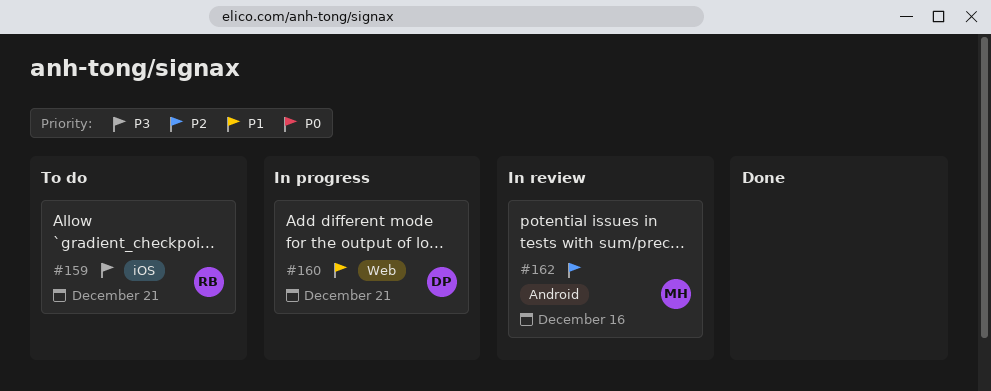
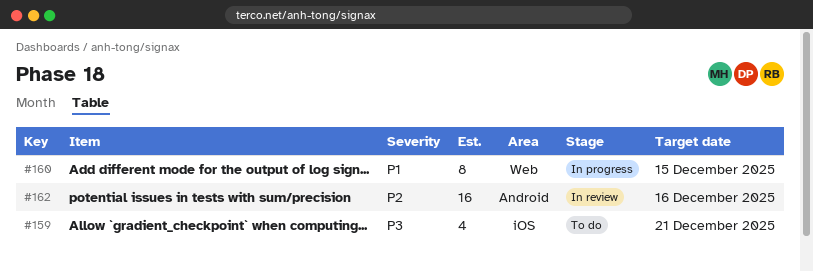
#160, due: Dec 21 -> Dec 15

